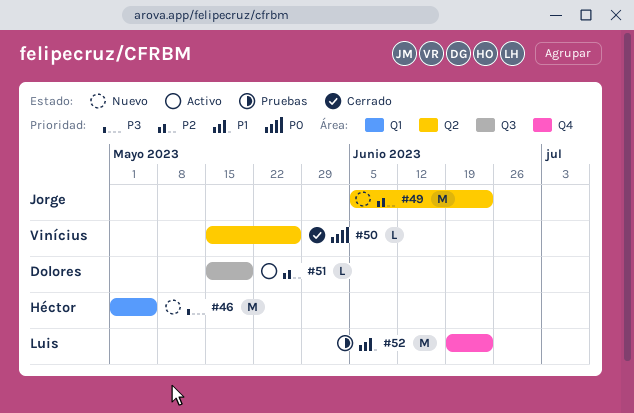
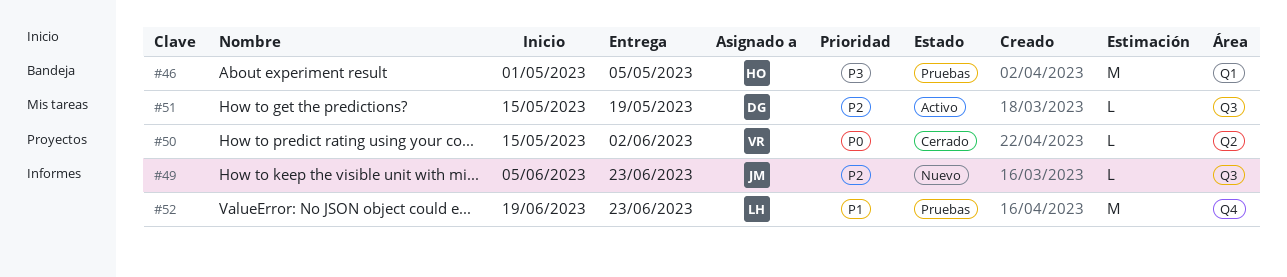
#46, status: Nuevo -> Pruebas
#49, label: Q2 -> Q3
#49, estimate: M -> L
#50, due: May 26 -> Jun 2

